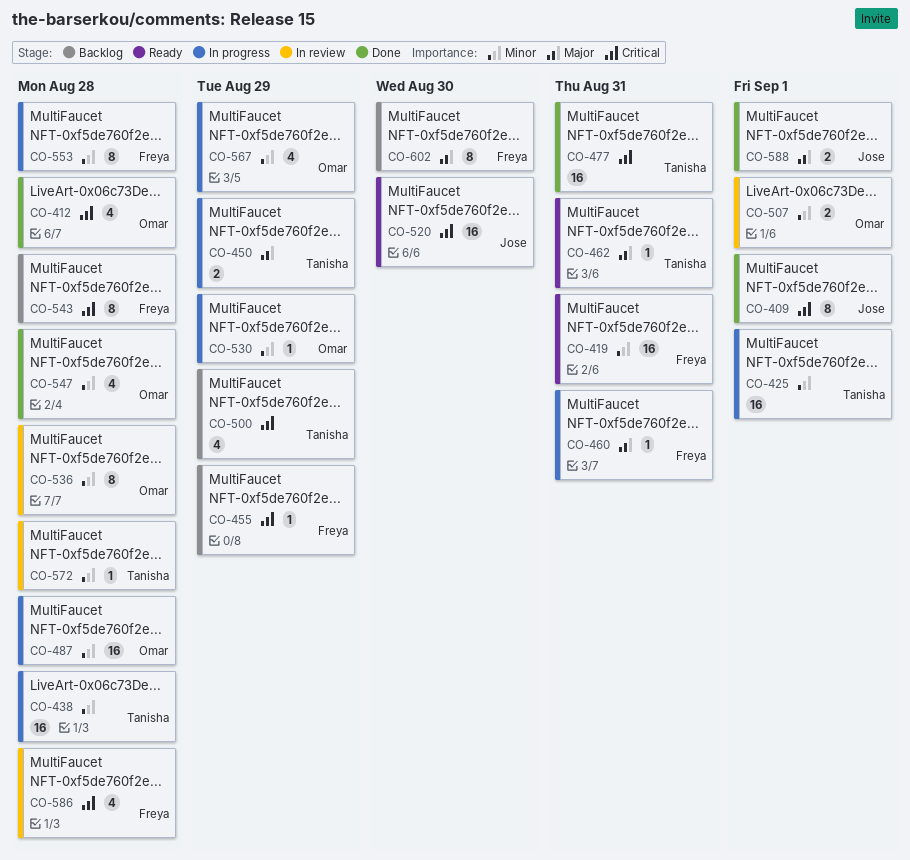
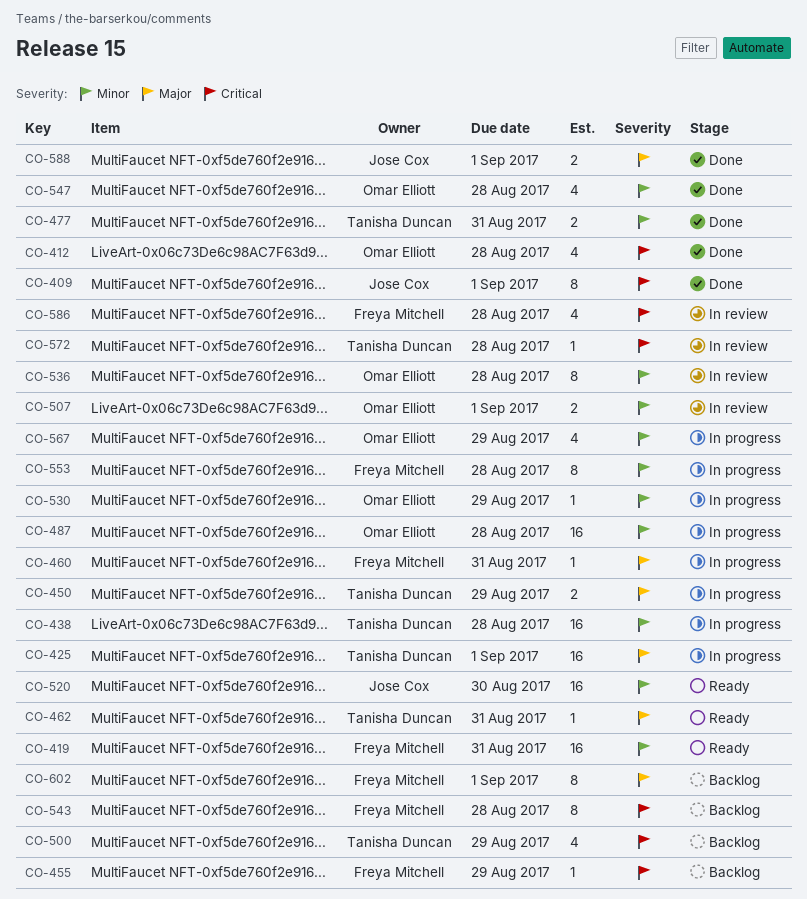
CO-425, priority: Minor -> Major
CO-477, priority: Critical -> Minor
CO-477, estimate: 16 -> 2
CO-520, priority: Critical -> Minor
CO-572, priority: Minor -> Critical
CO-602, due: Aug 30 -> Sep 1

